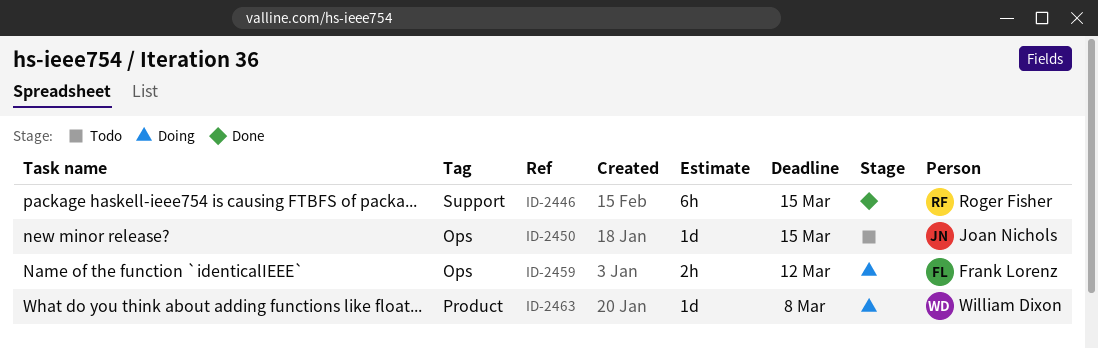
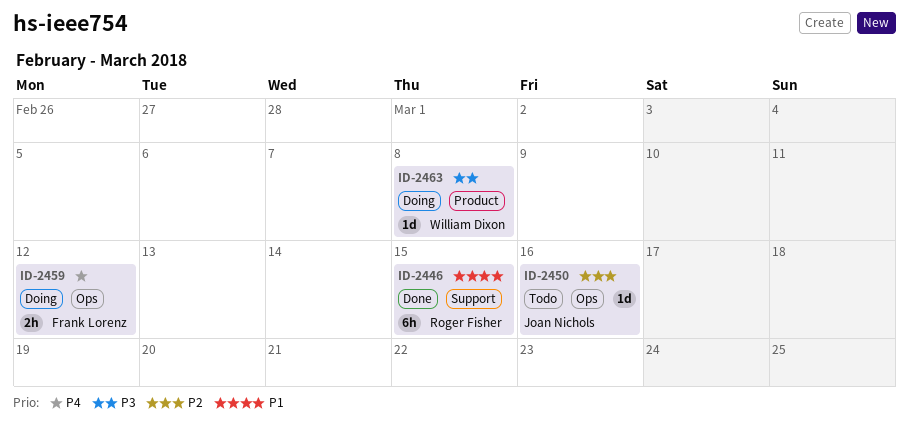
ID-2450, due: Mar 15 -> Mar 16

